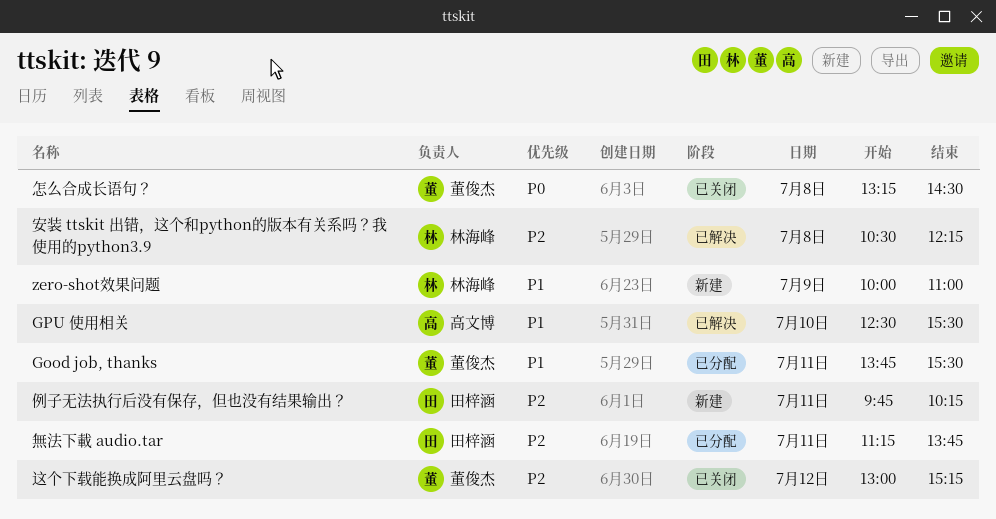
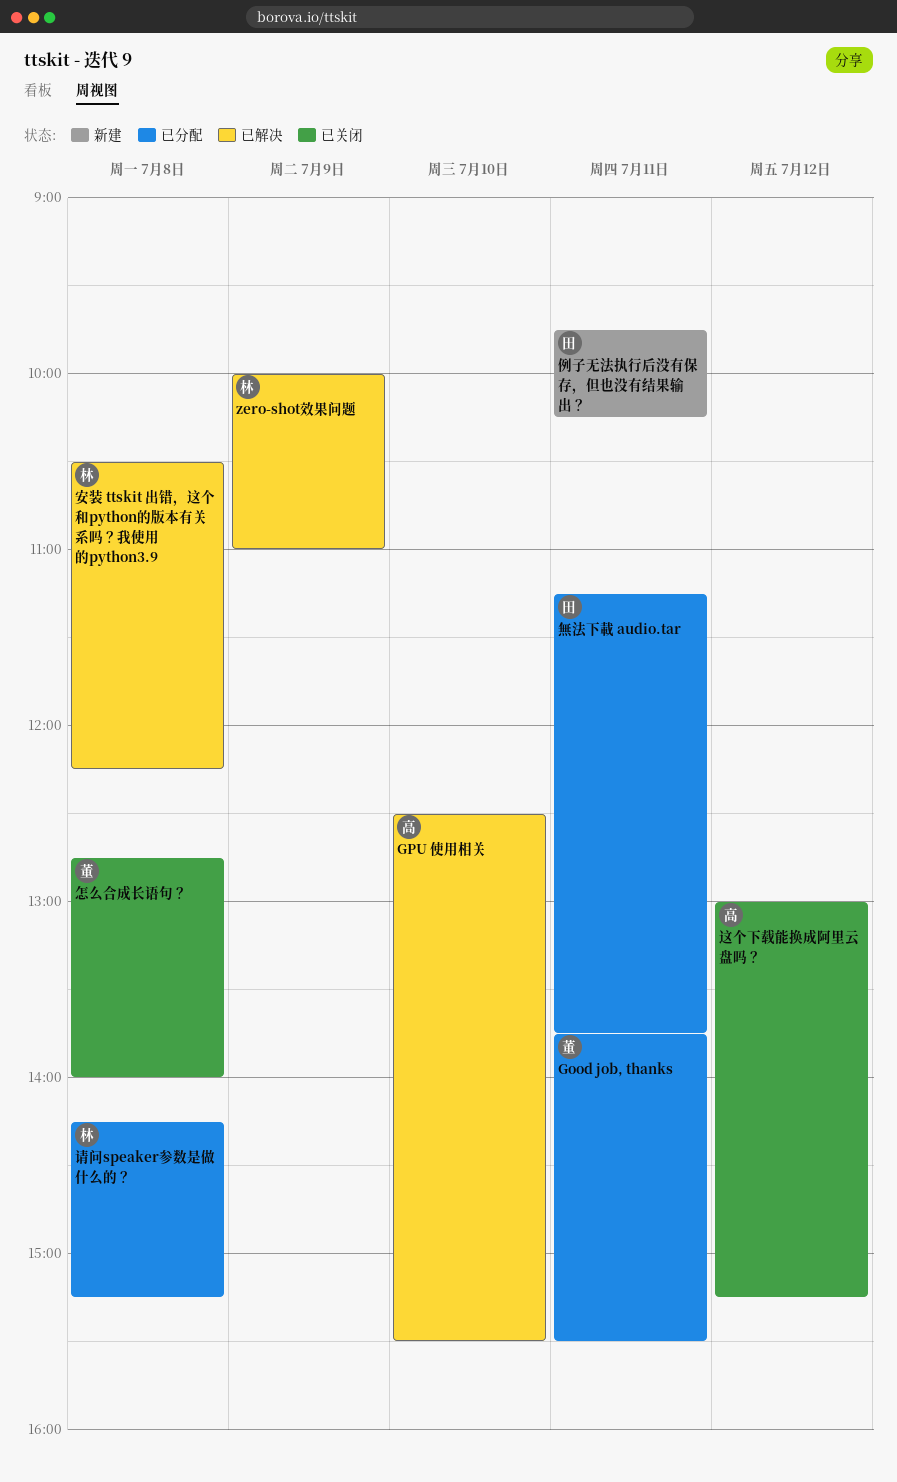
zero-shot效果问题, status: 新建 -> 已解决
怎么合成长语句？, begins: 13:15 -> 12:45
怎么合成长语句？, ends: 14:30 -> 14:00
请问speaker参数是做什么的？: none -> present
这个下载能换成阿里云盘吗？, owner: 董俊杰 -> 高文博

